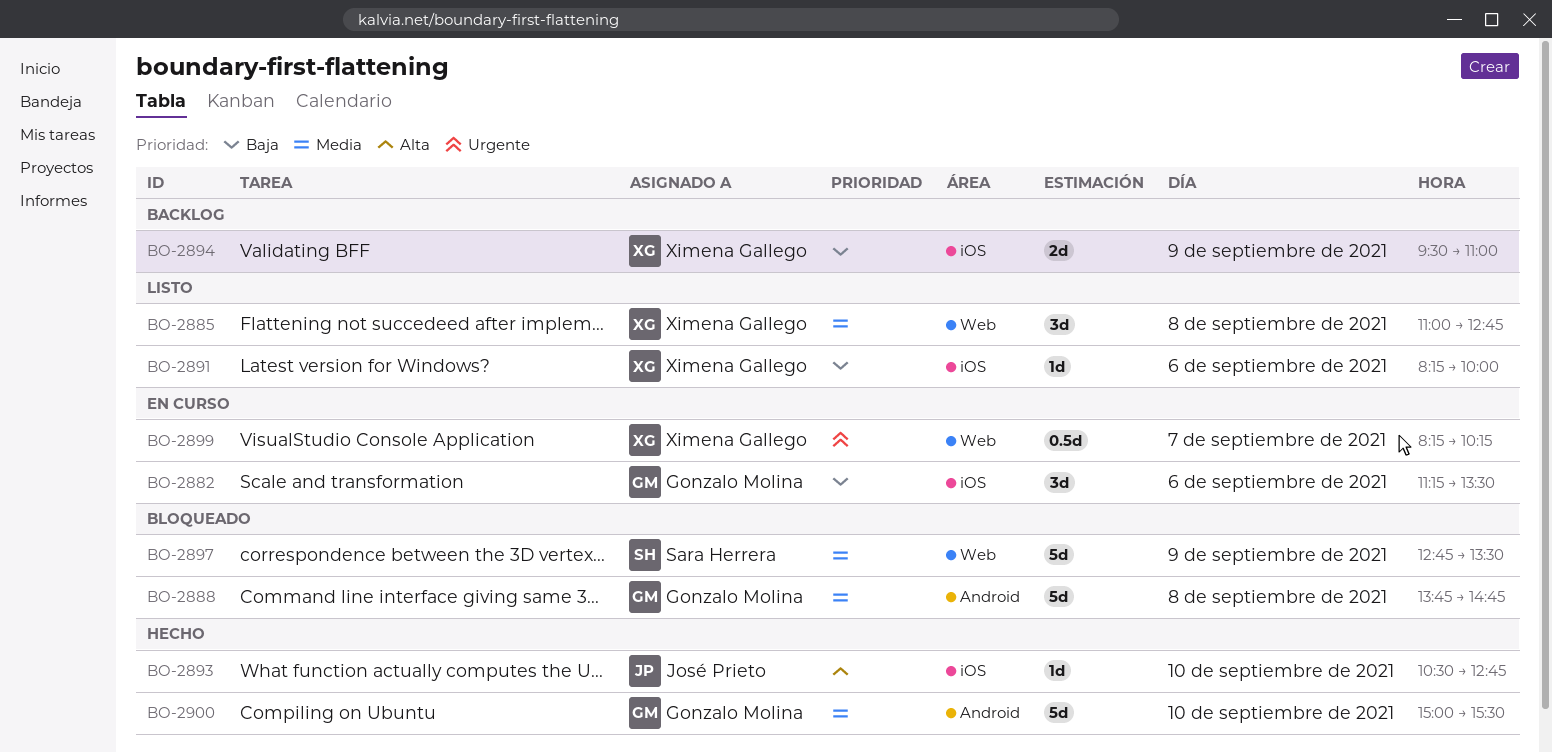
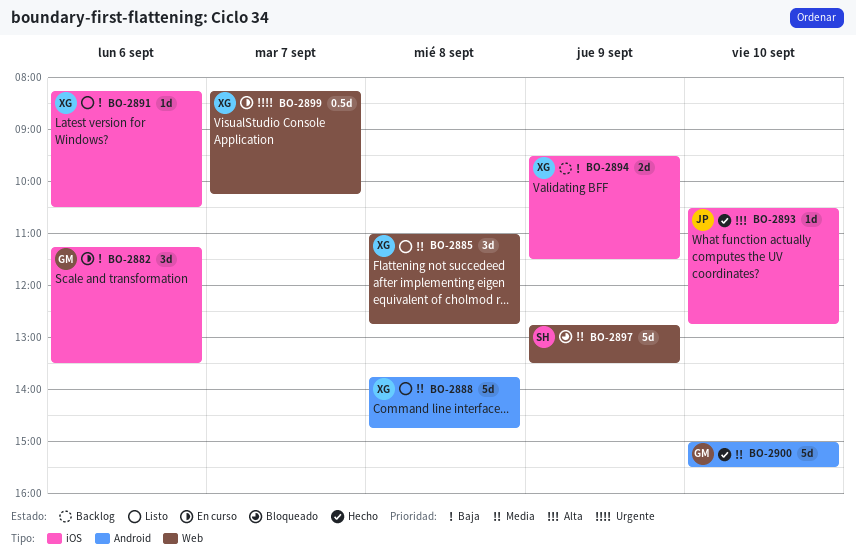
BO-2888, status: Bloqueado -> Listo
BO-2888, owner: Gonzalo Molina -> Ximena Gallego
BO-2891, ends: 10:00 -> 10:30
BO-2894, ends: 11:00 -> 11:30

